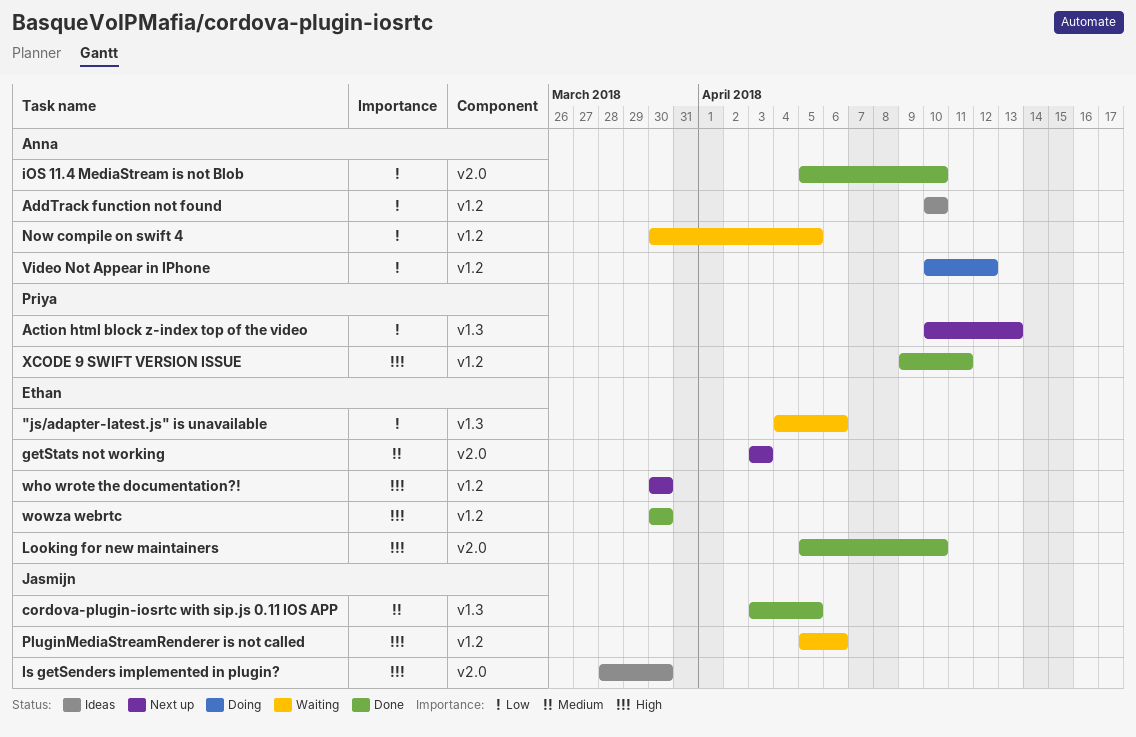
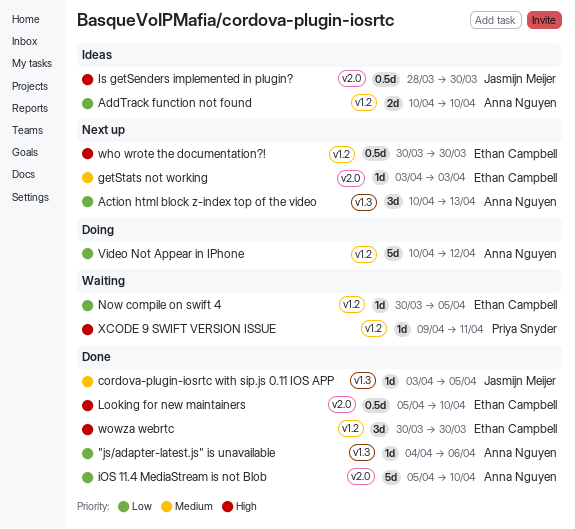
"js/adapter-latest.js" is unavailable, status: Waiting -> Done
"js/adapter-latest.js" is unavailable, owner: Ethan Campbell -> Anna Nguyen
Action html block z-index top of the video, owner: Priya Snyder -> Anna Nguyen
Now compile on swift 4, owner: Anna Nguyen -> Ethan Campbell
PluginMediaStreamRenderer is not called: present -> none
XCODE 9 SWIFT VERSION ISSUE, status: Done -> Waiting

